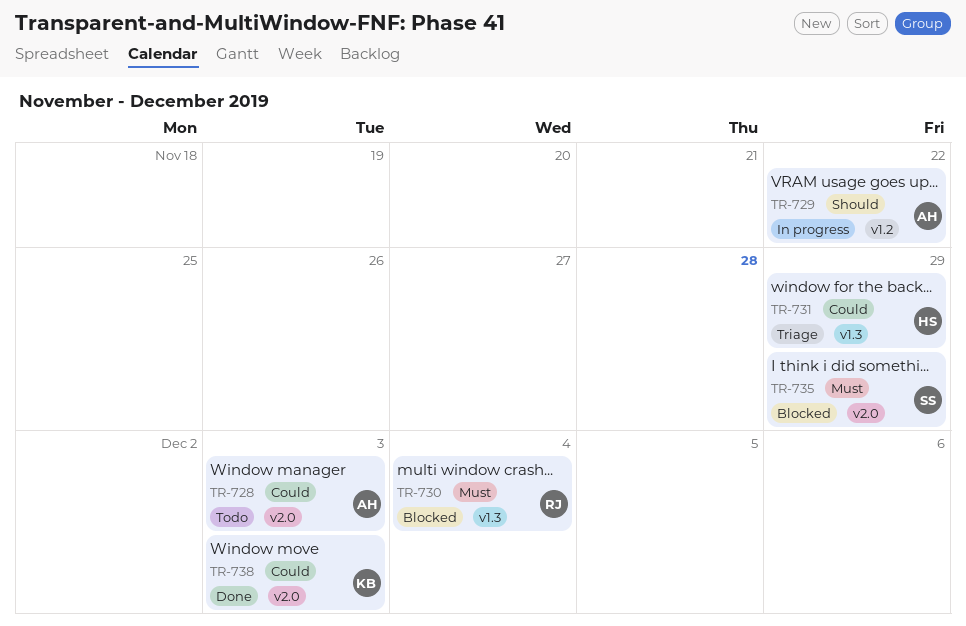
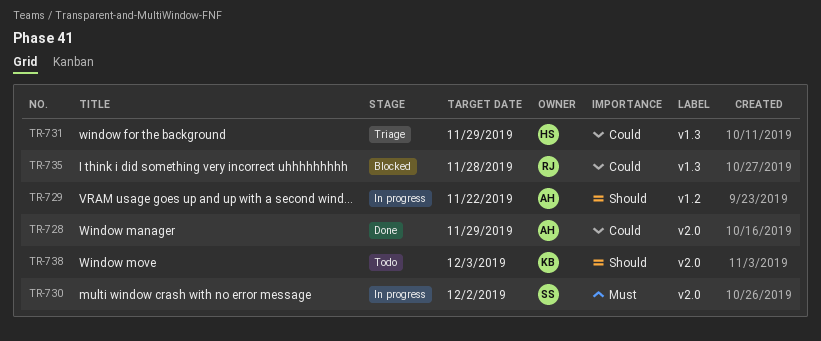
TR-728, status: Todo -> Done
TR-728, due: Dec 3 -> Nov 29
TR-730, status: Blocked -> In progress
TR-730, owner: RJ -> SS
TR-730, label: v1.3 -> v2.0
TR-730, due: Dec 4 -> Dec 2
TR-735, owner: SS -> RJ
TR-735, priority: Must -> Could
TR-735, label: v2.0 -> v1.3
TR-735, due: Nov 29 -> Nov 28
TR-738, status: Done -> Todo
TR-738, priority: Could -> Should

